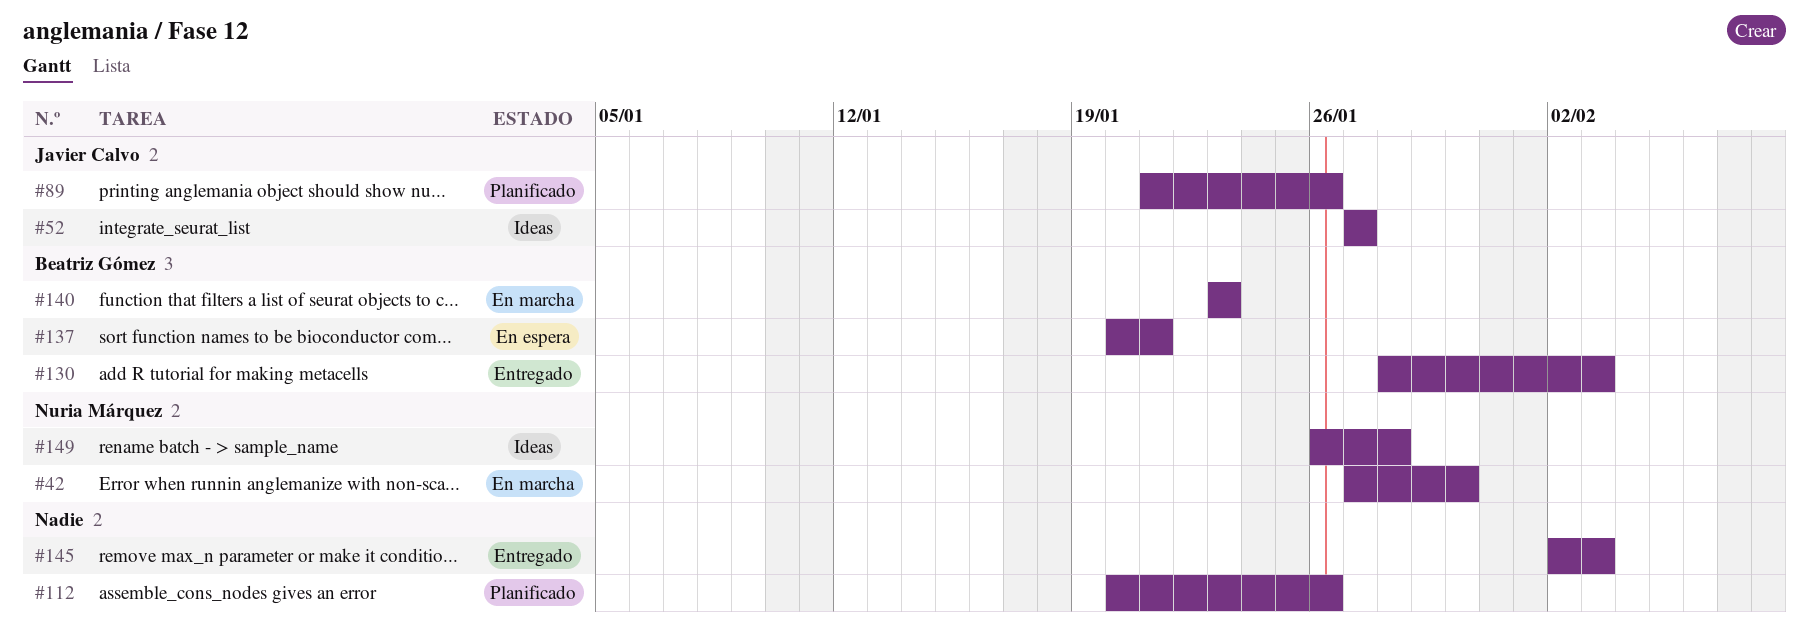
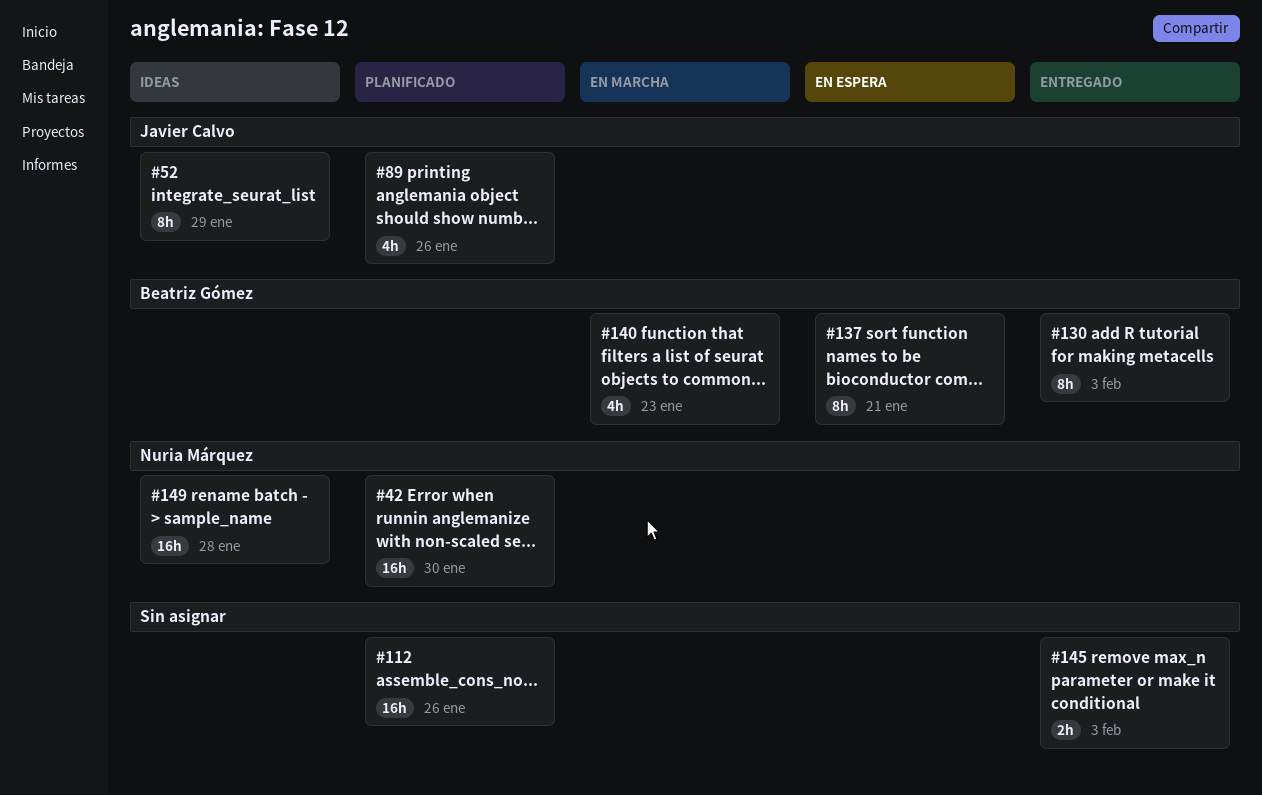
#42, status: En marcha -> Planificado
#52, due: Jan 27 -> Jan 29

